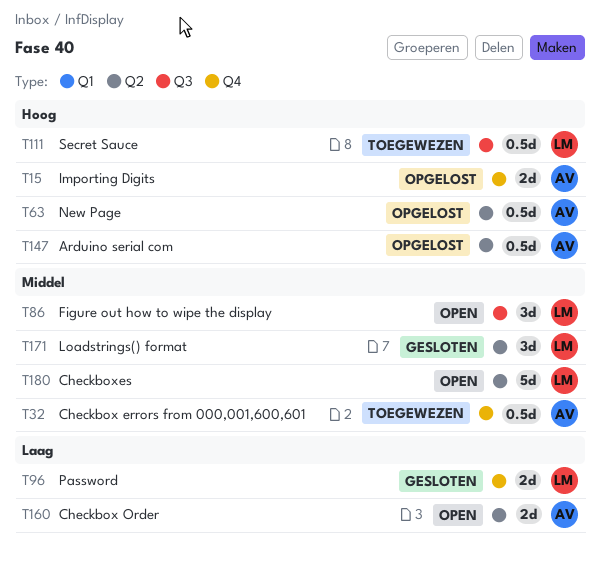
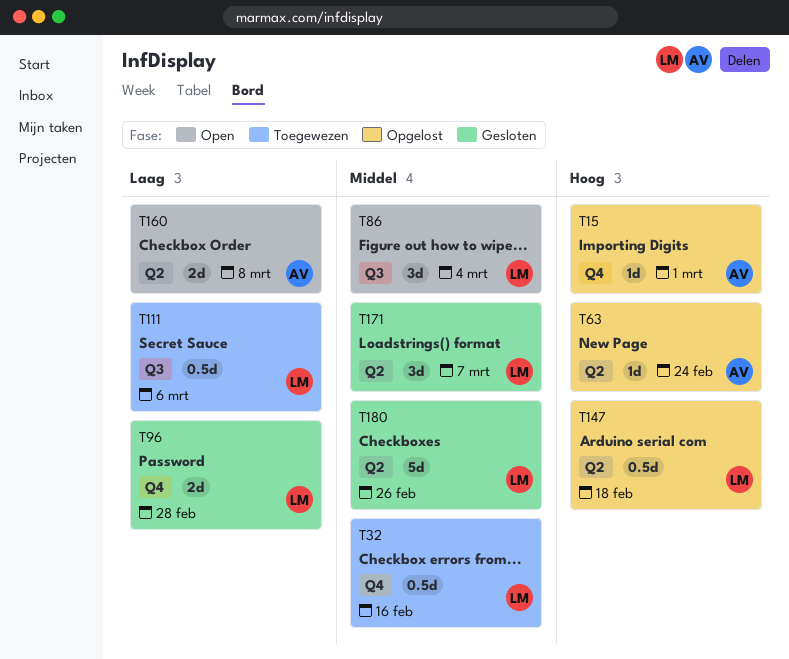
T15, estimate: 2d -> 1d
T32, owner: AV -> LM
T63, estimate: 0.5d -> 1d
T111, priority: Hoog -> Laag
T147, owner: AV -> LM
T180, status: Open -> Gesloten

